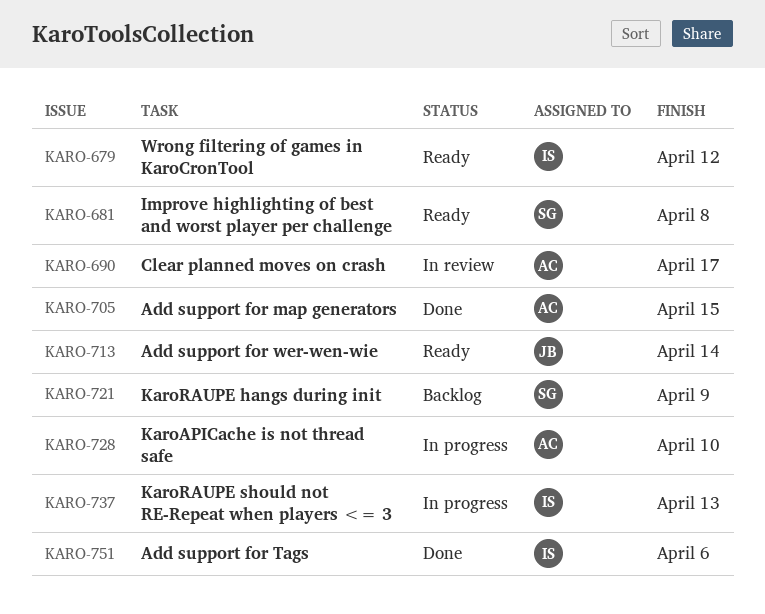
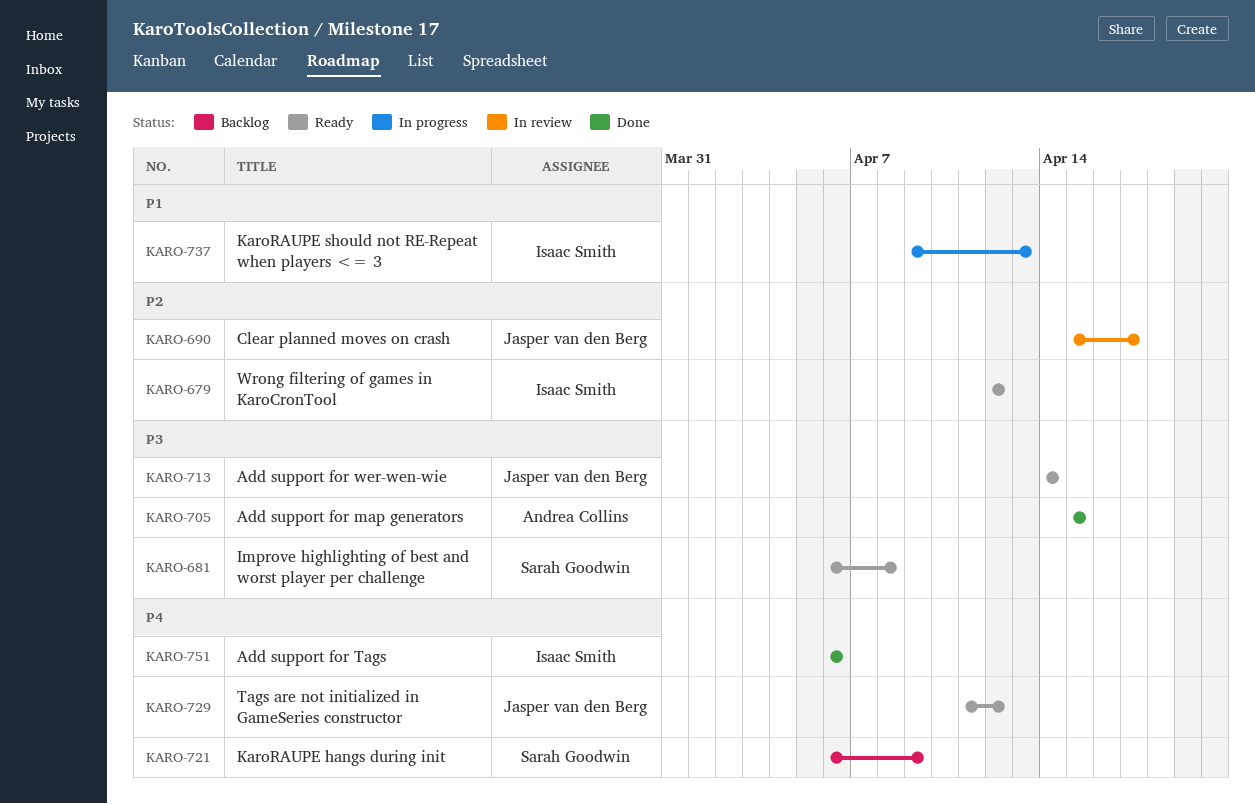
KARO-690, owner: Andrea Collins -> Jasper van den Berg
KARO-728: present -> none
KARO-729: none -> present

